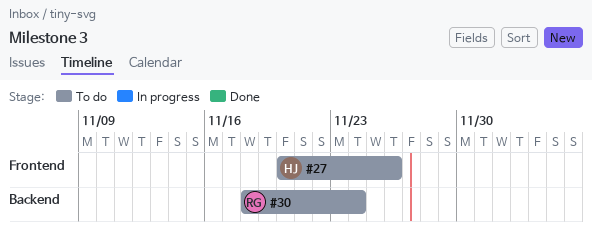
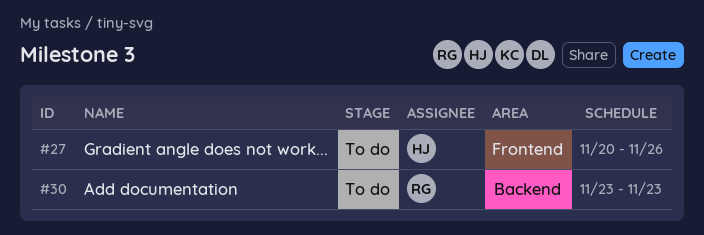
#30, start: Nov 18 -> Nov 23
#30, due: Nov 24 -> Nov 23

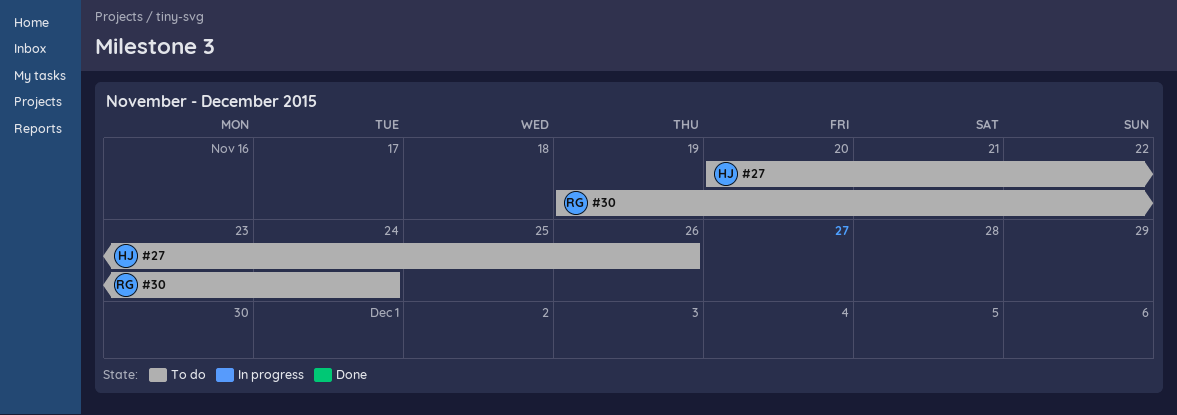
#30, start: Nov 23 -> Nov 19
#30, due: Nov 23 -> Nov 24

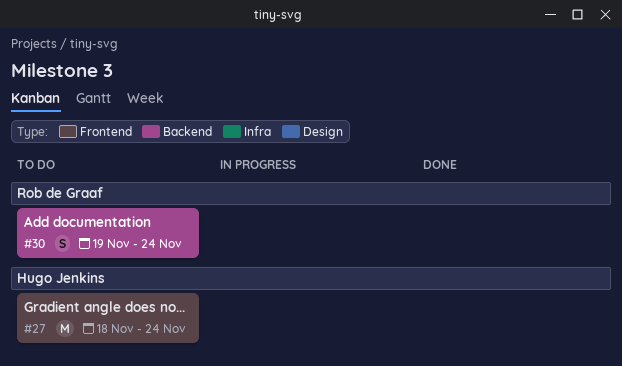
#27, start: Nov 20 -> Nov 18
#27, due: Nov 26 -> Nov 24

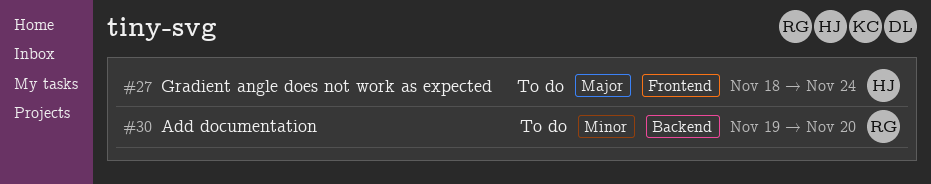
#30, due: Nov 24 -> Nov 20

